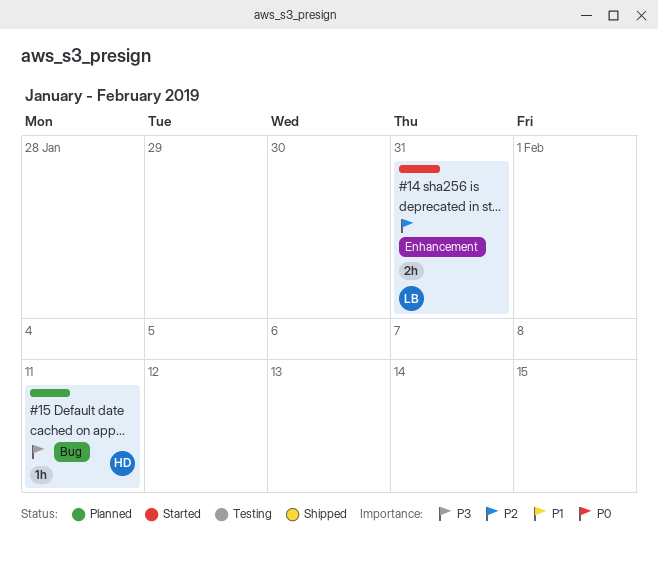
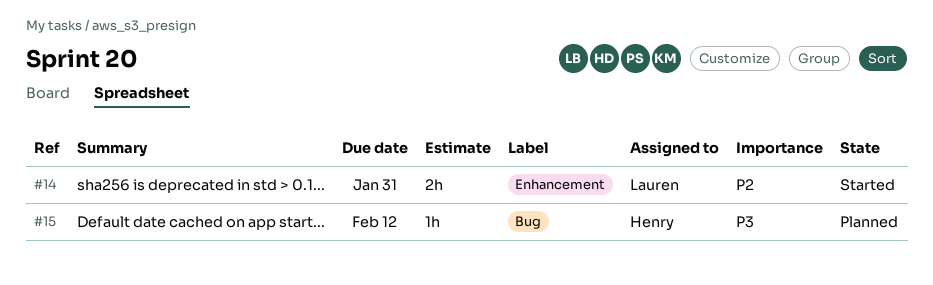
#15, due: Feb 11 -> Feb 12

